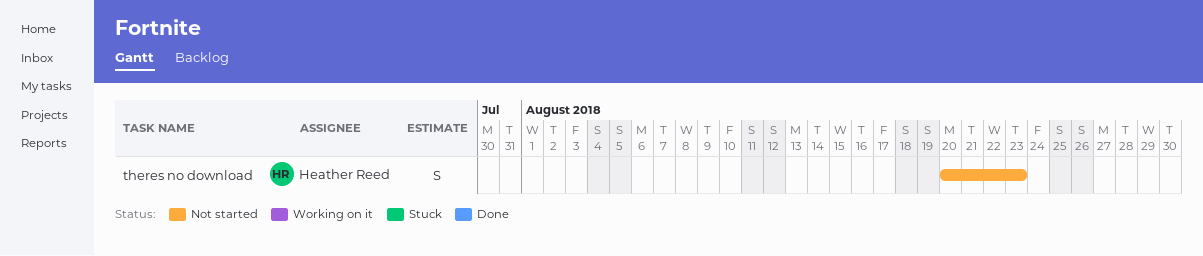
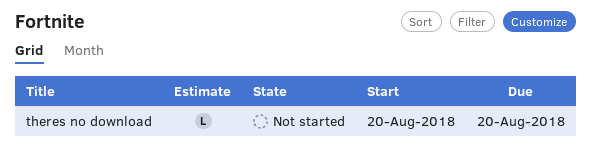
theres no download, estimate: S -> L
theres no download, due: Aug 23 -> Aug 20

